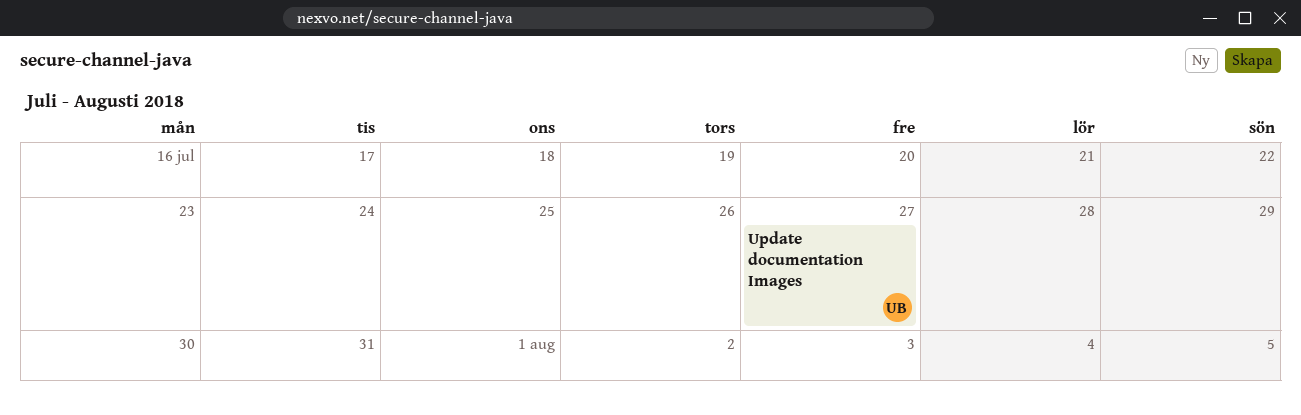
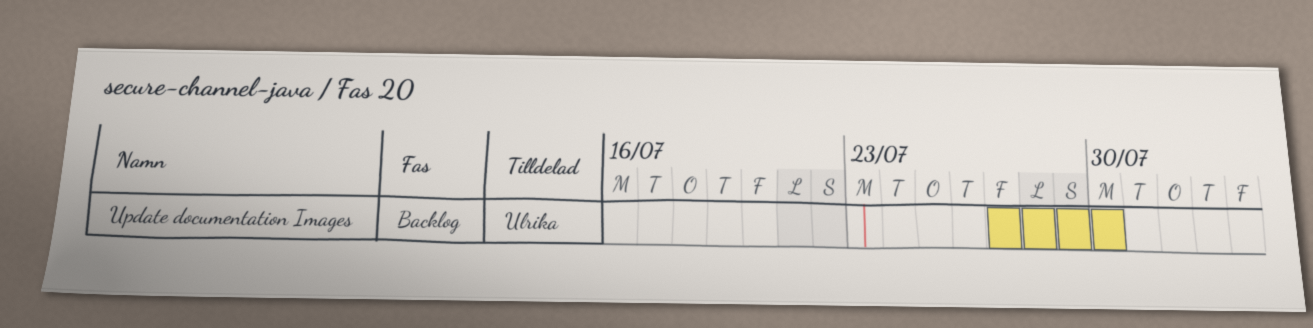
Update documentation Images, due: Jul 27 -> Jul 30

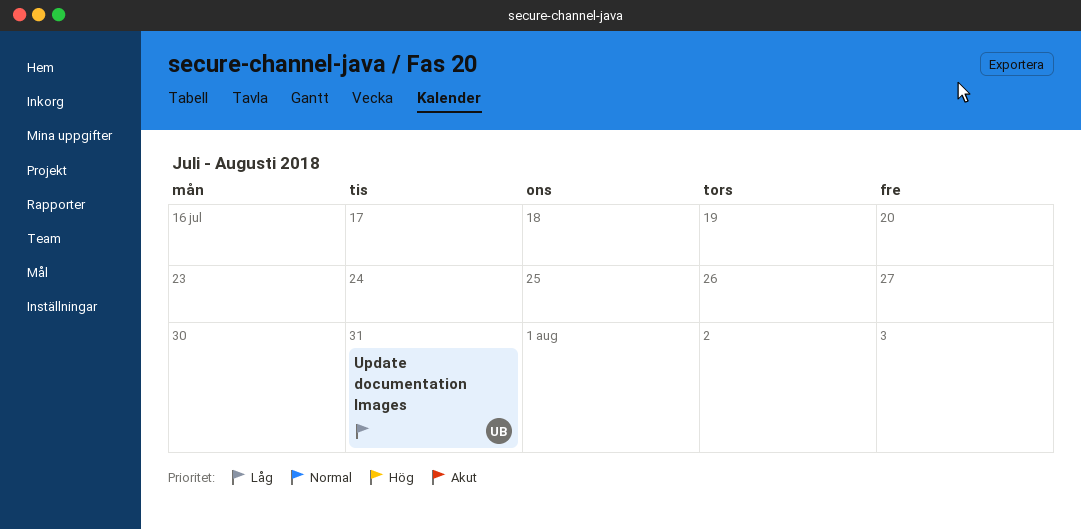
Update documentation Images, due: Jul 30 -> Jul 31

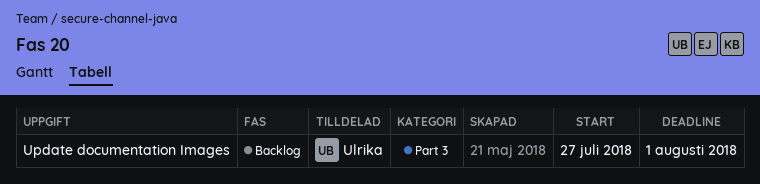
Update documentation Images, due: Jul 31 -> Aug 1

